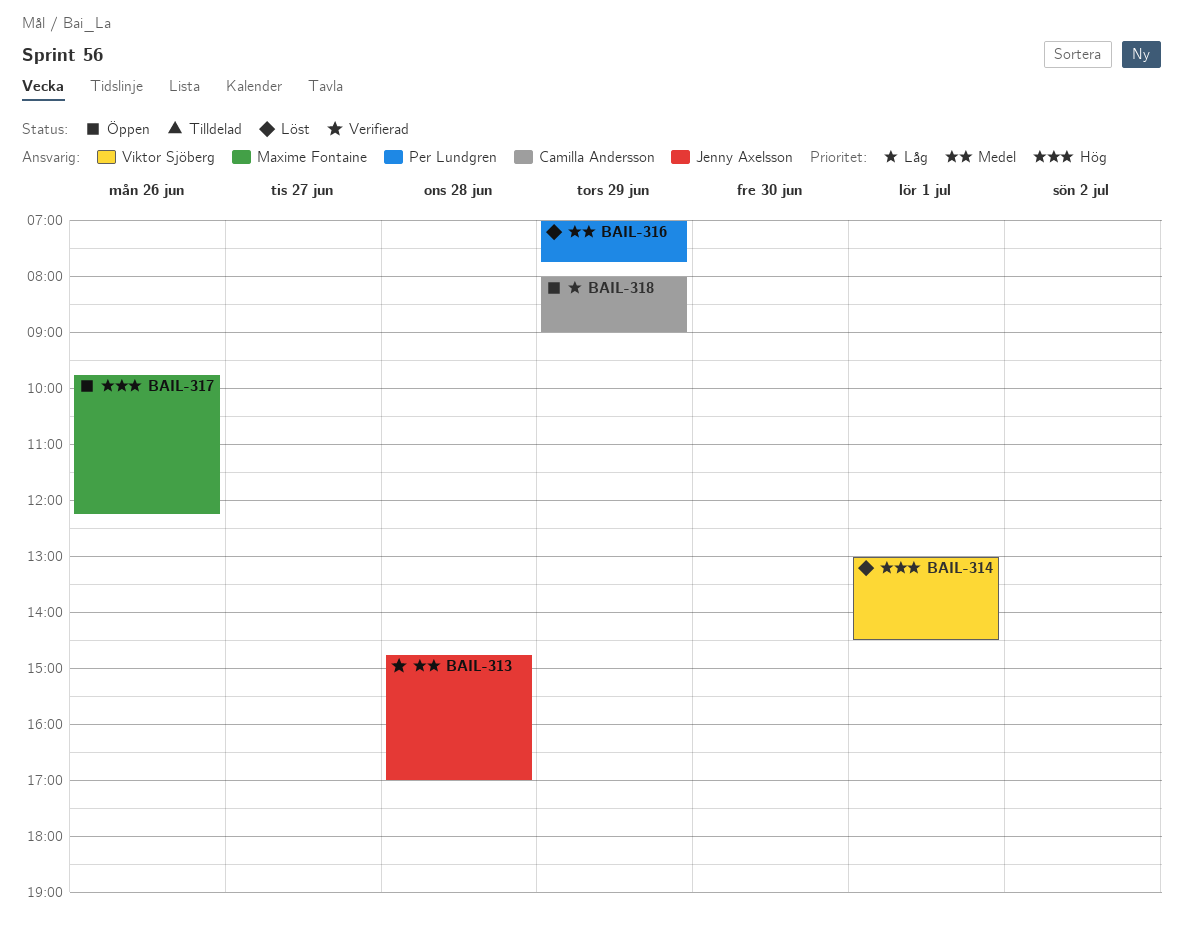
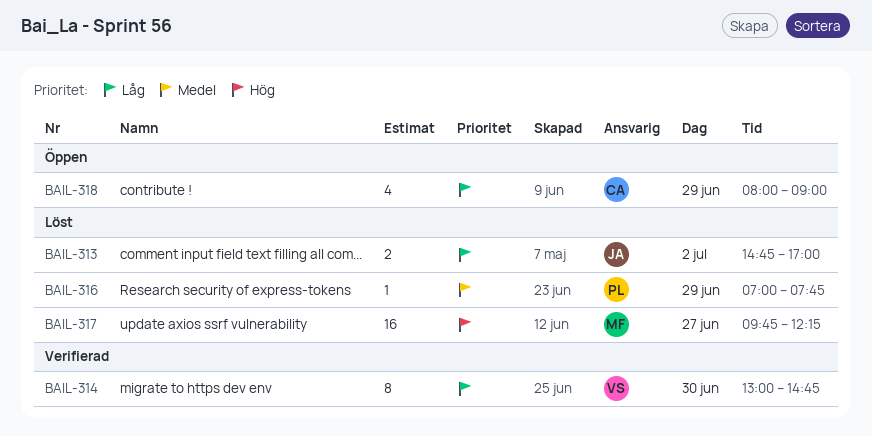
BAIL-313, status: Verifierad -> Löst
BAIL-313, priority: Medel -> Låg
BAIL-313, day: Jun 28 -> Jul 2
BAIL-314, status: Löst -> Verifierad
BAIL-314, priority: Hög -> Låg
BAIL-314, day: Jul 1 -> Jun 30
BAIL-314, ends: 14:30 -> 14:45
BAIL-317, status: Öppen -> Löst
BAIL-317, day: Jun 26 -> Jun 27

